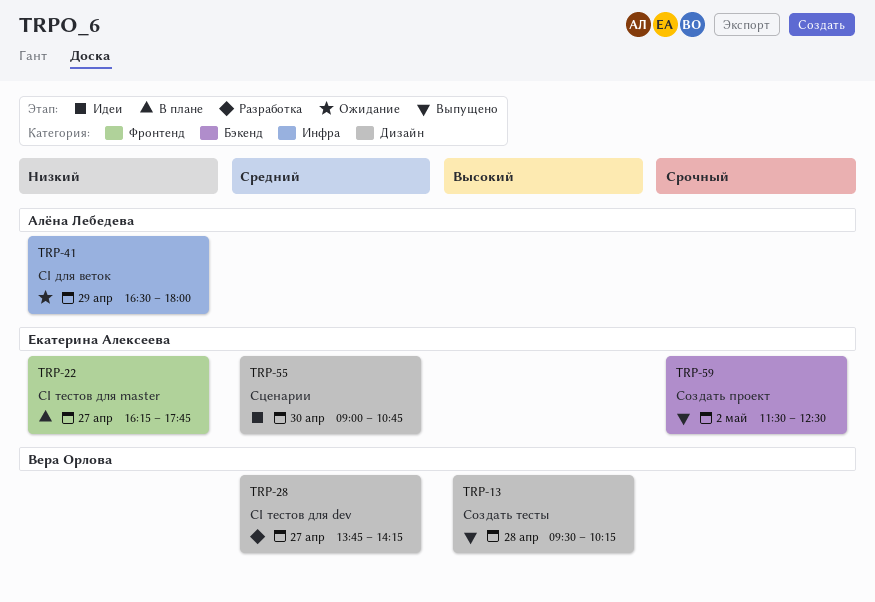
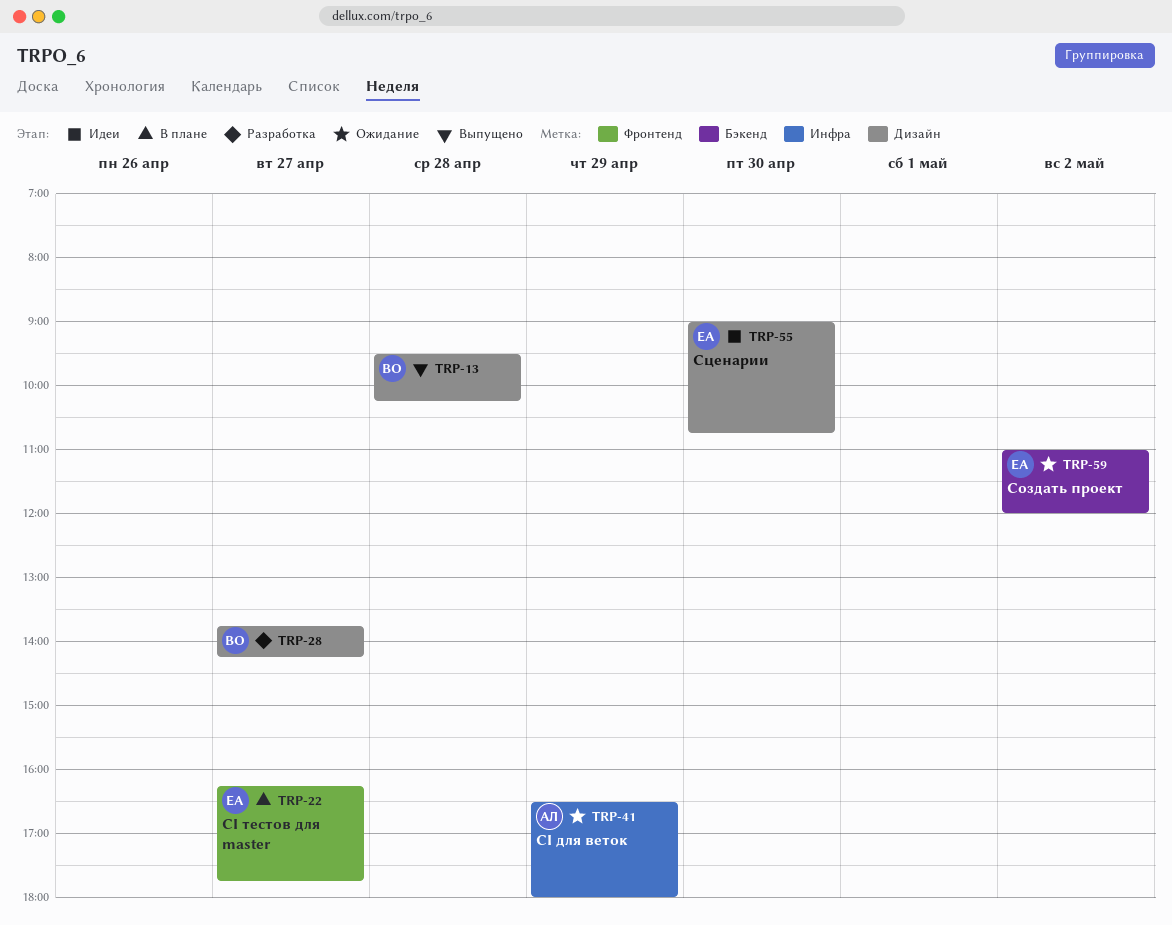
TRP-59, status: Выпущено -> Ожидание
TRP-59, begins: 11:30 -> 11:00
TRP-59, ends: 12:30 -> 12:00

